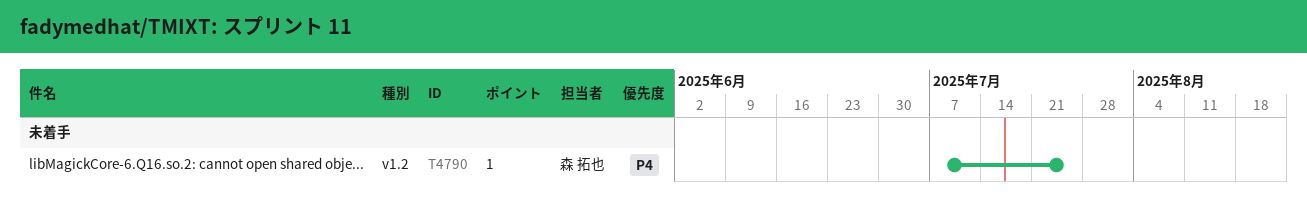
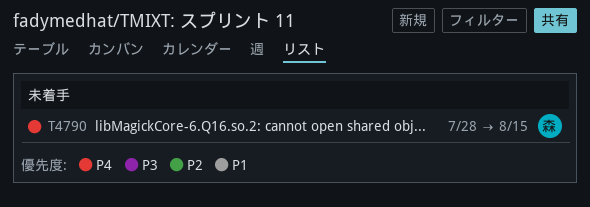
T4790, start: Jul 7 -> Jul 28
T4790, due: Jul 25 -> Aug 15

